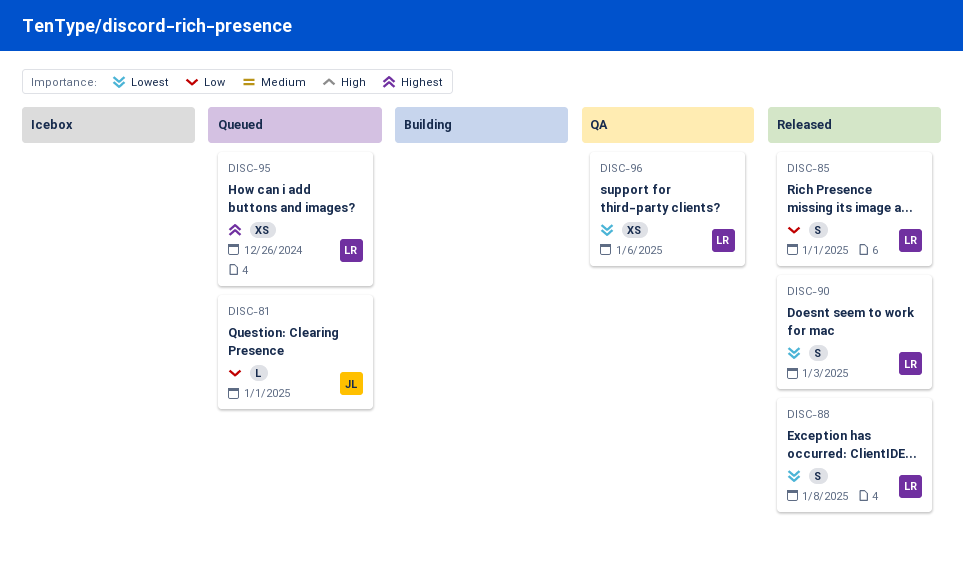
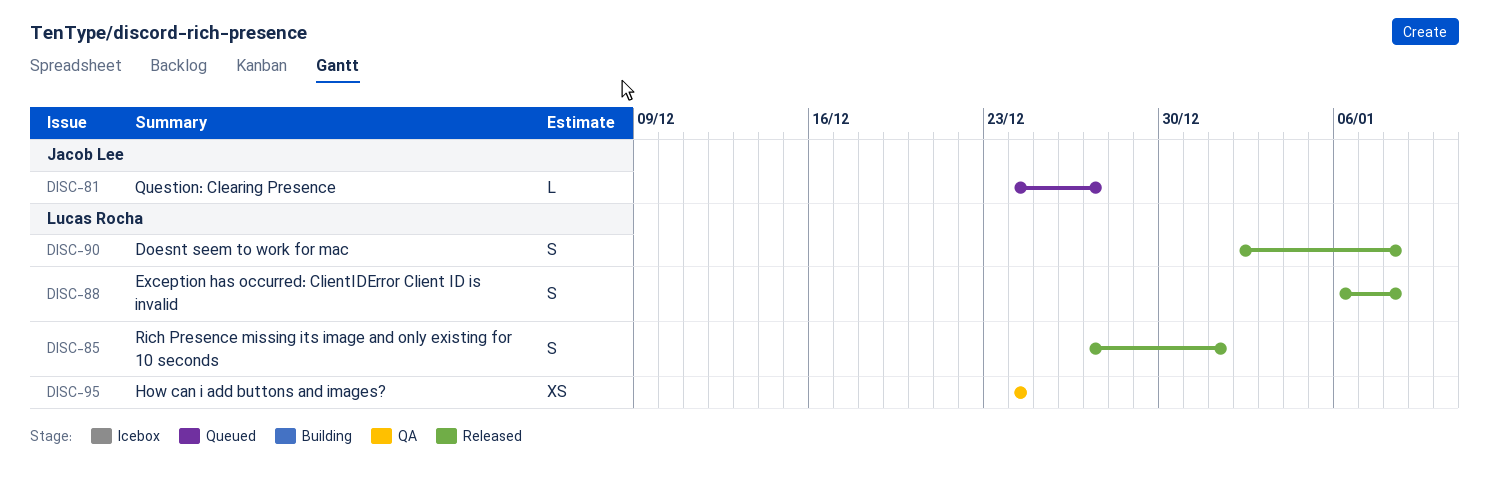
DISC-81, due: Jan 1 -> Dec 27
DISC-90, due: Jan 3 -> Jan 8
DISC-95, status: Queued -> QA
DISC-95, due: Dec 26 -> Dec 24
DISC-96: present -> none

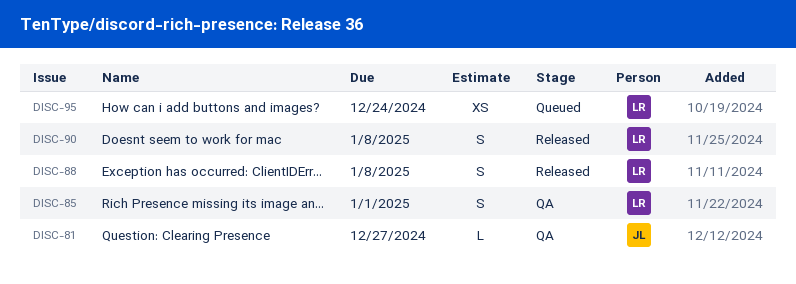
DISC-81, status: Queued -> QA
DISC-85, status: Released -> QA
DISC-95, status: QA -> Queued

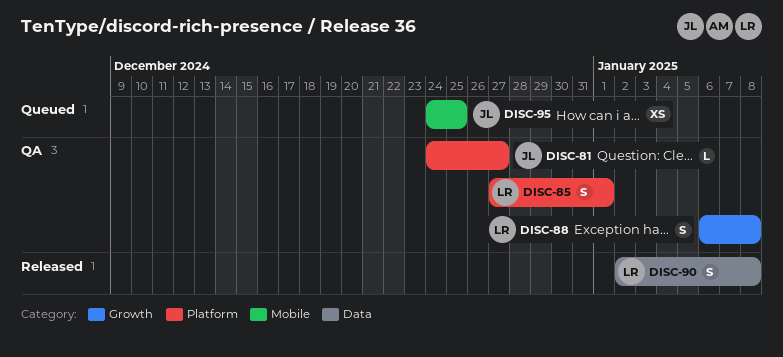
DISC-88, status: Released -> QA
DISC-95, owner: LR -> JL
DISC-95, due: Dec 24 -> Dec 25

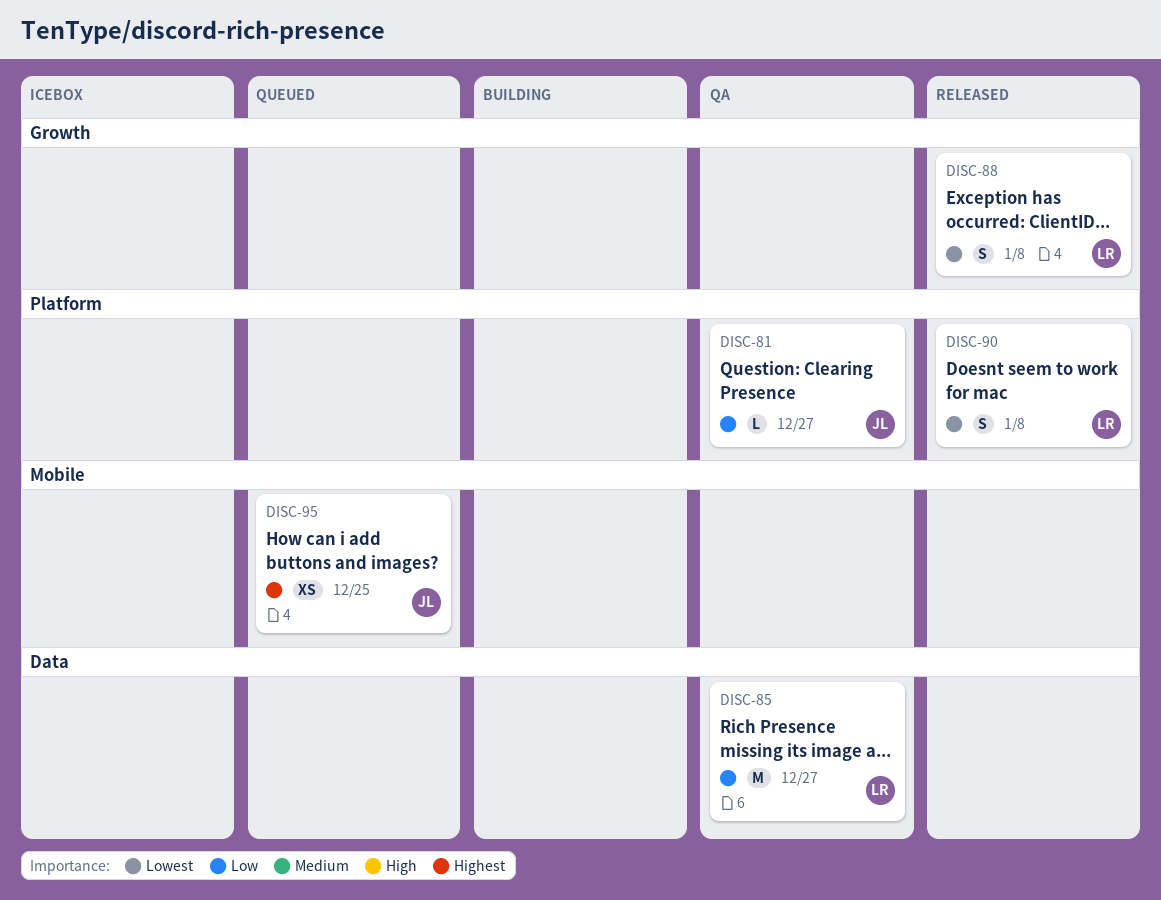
DISC-85, label: Platform -> Data
DISC-85, estimate: S -> M
DISC-85, due: Jan 1 -> Dec 27
DISC-88, status: QA -> Released
DISC-90, label: Data -> Platform

